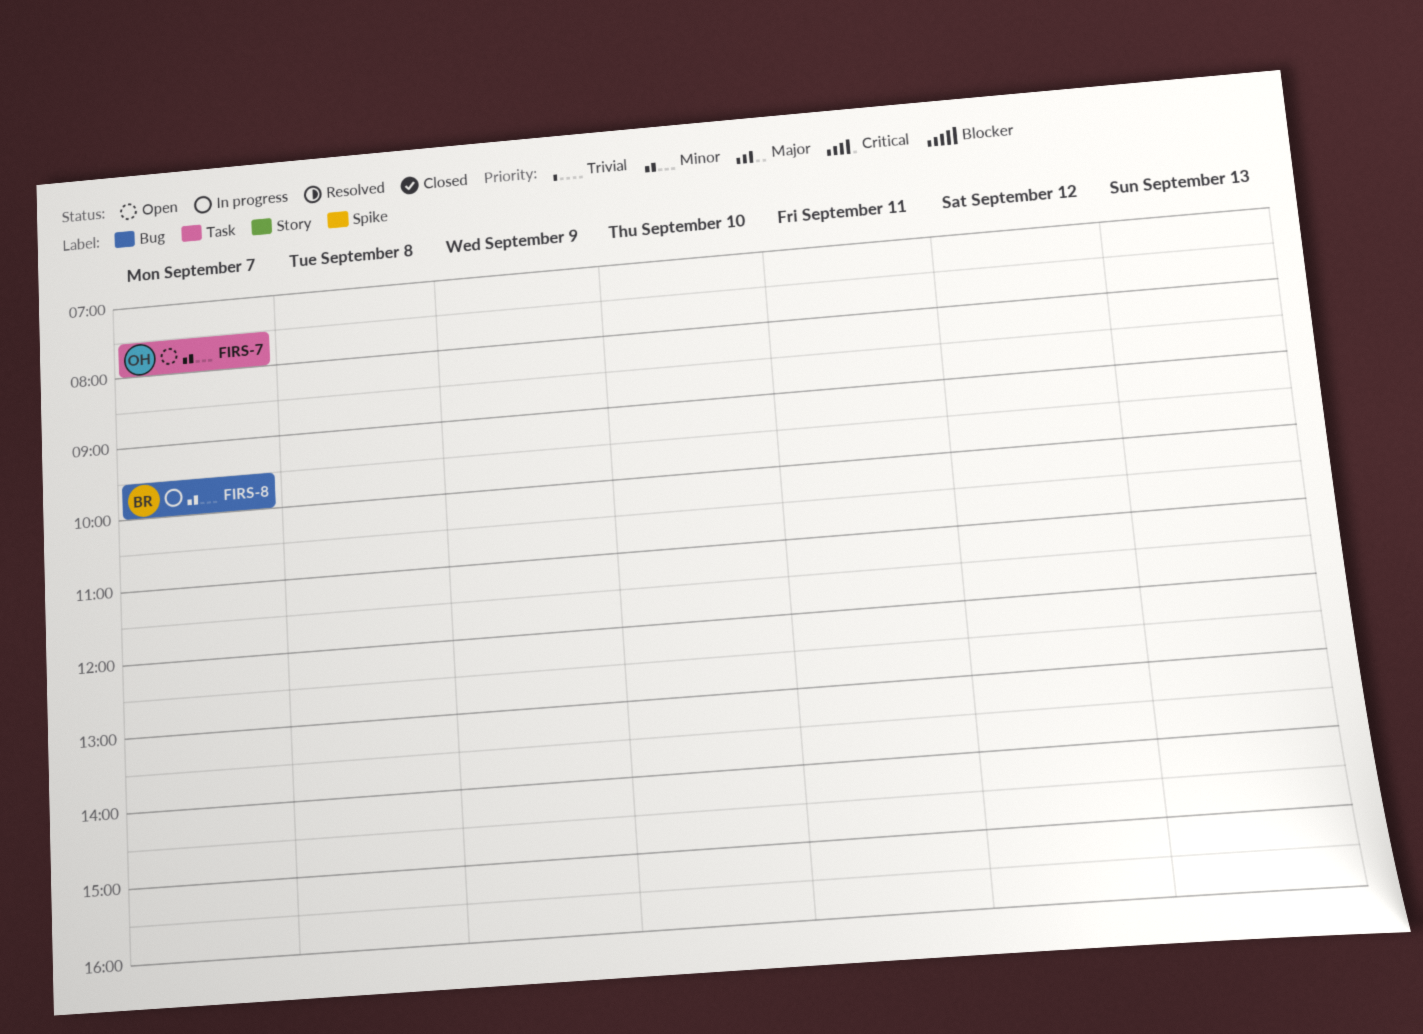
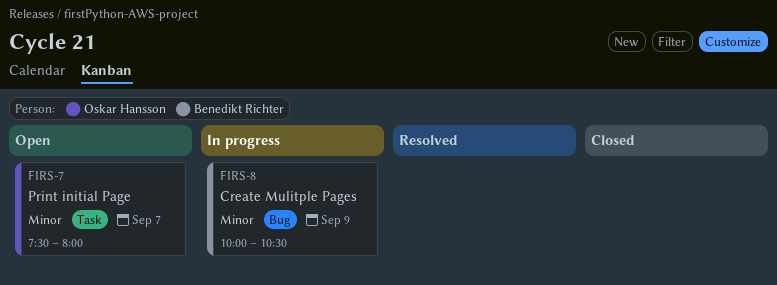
FIRS-8, day: Sep 7 -> Sep 9
FIRS-8, begins: 09:30 -> 10:00
FIRS-8, ends: 10:00 -> 10:30

